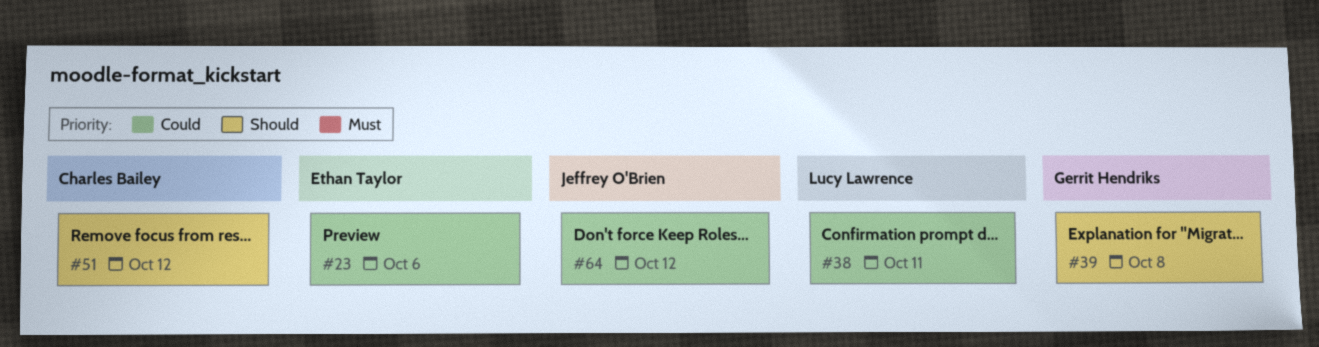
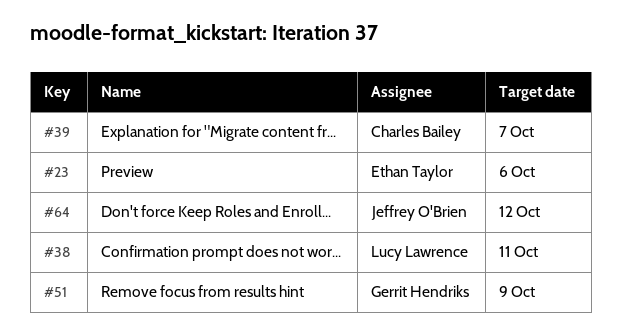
#39, owner: Gerrit Hendriks -> Charles Bailey
#39, due: Oct 8 -> Oct 7
#51, owner: Charles Bailey -> Gerrit Hendriks
#51, due: Oct 12 -> Oct 9

